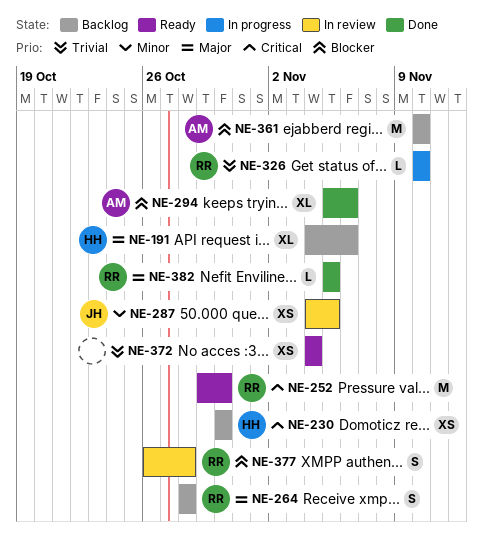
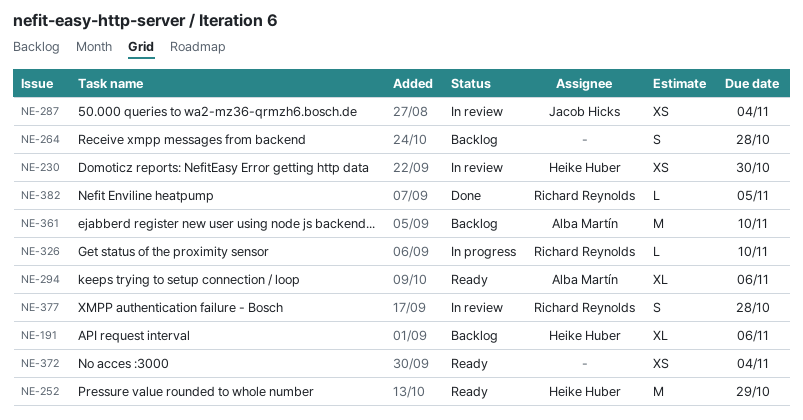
NE-230, status: Backlog -> In review
NE-252, owner: Richard Reynolds -> Heike Huber
NE-252, due: Oct 30 -> Oct 29
NE-264, owner: Richard Reynolds -> none
NE-287, due: Nov 5 -> Nov 4
NE-294, status: Done -> Ready

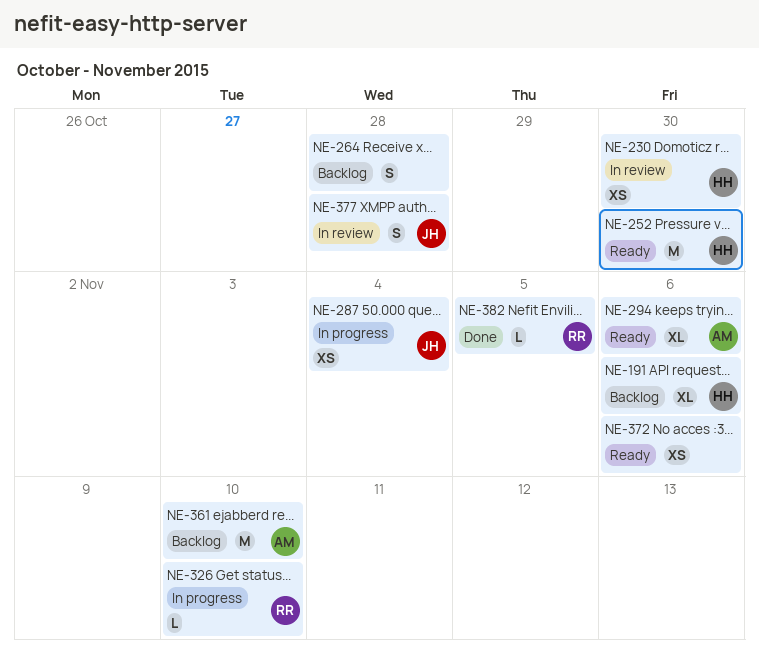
NE-252, due: Oct 29 -> Oct 30
NE-287, status: In review -> In progress
NE-372, due: Nov 4 -> Nov 6
NE-377, owner: Richard Reynolds -> Jacob Hicks

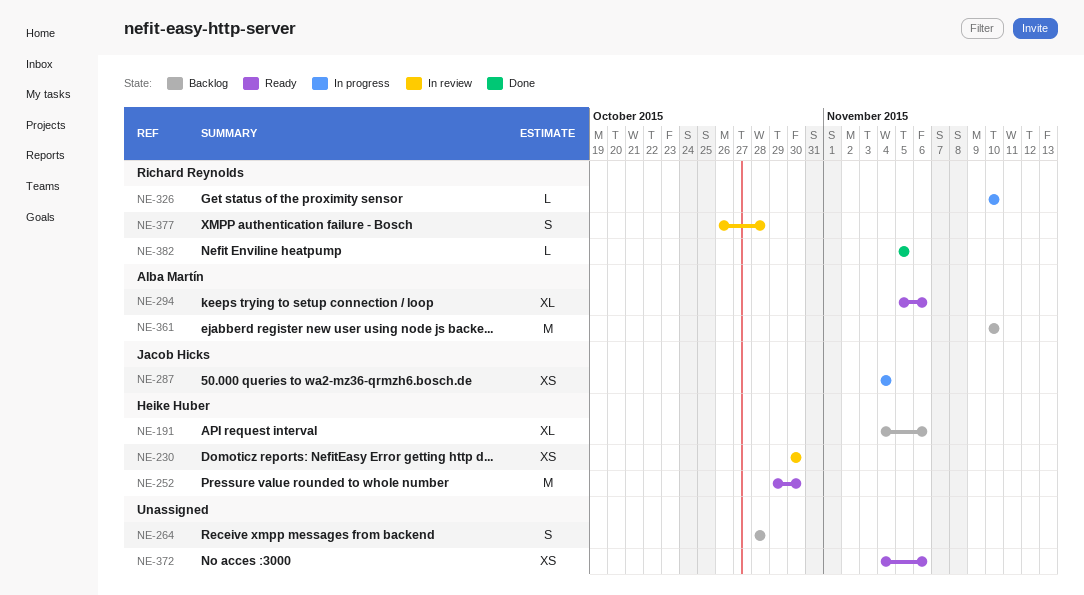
NE-377, owner: Jacob Hicks -> Richard Reynolds

